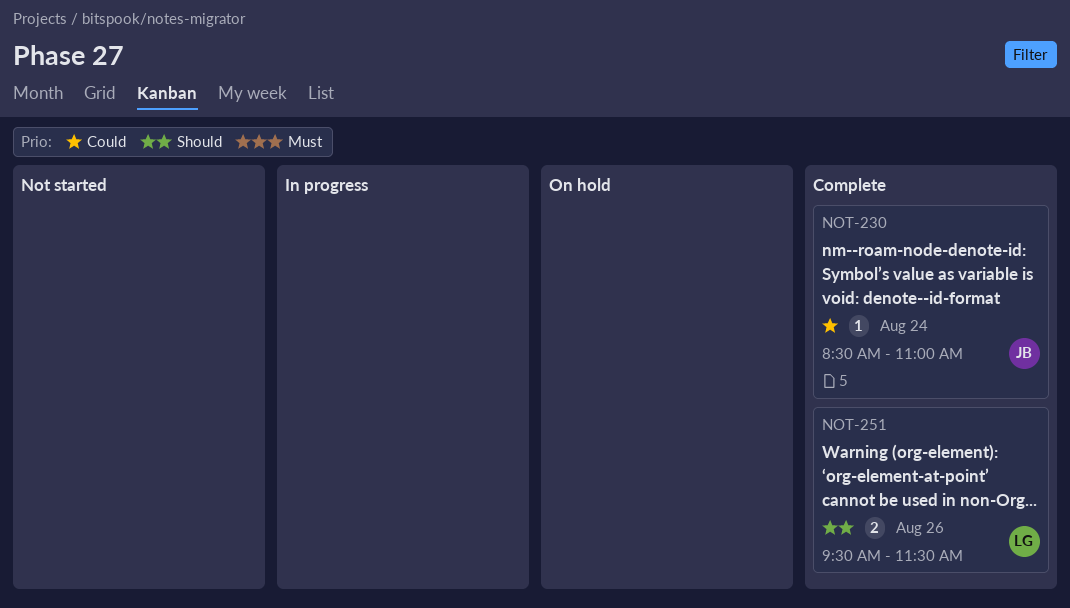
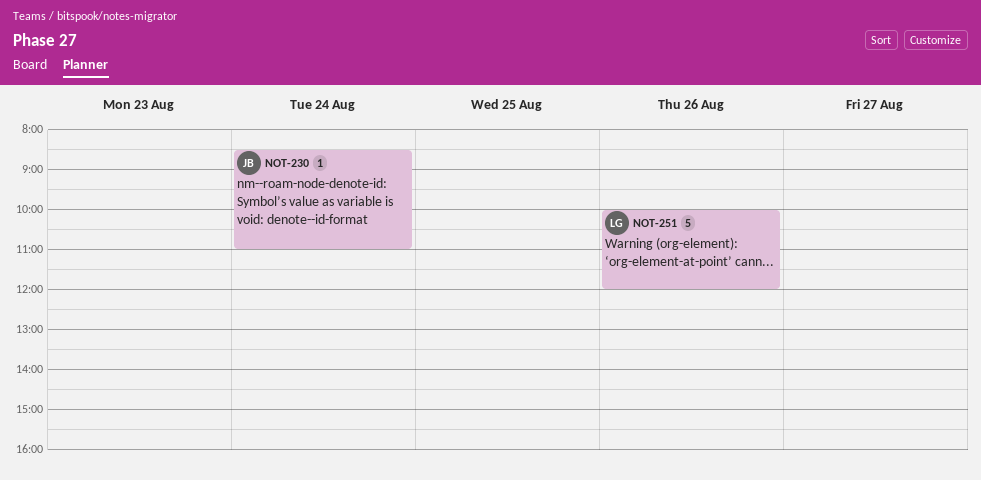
NOT-251, estimate: 2 -> 5
NOT-251, begins: 09:30 -> 10:00
NOT-251, ends: 11:30 -> 12:00

